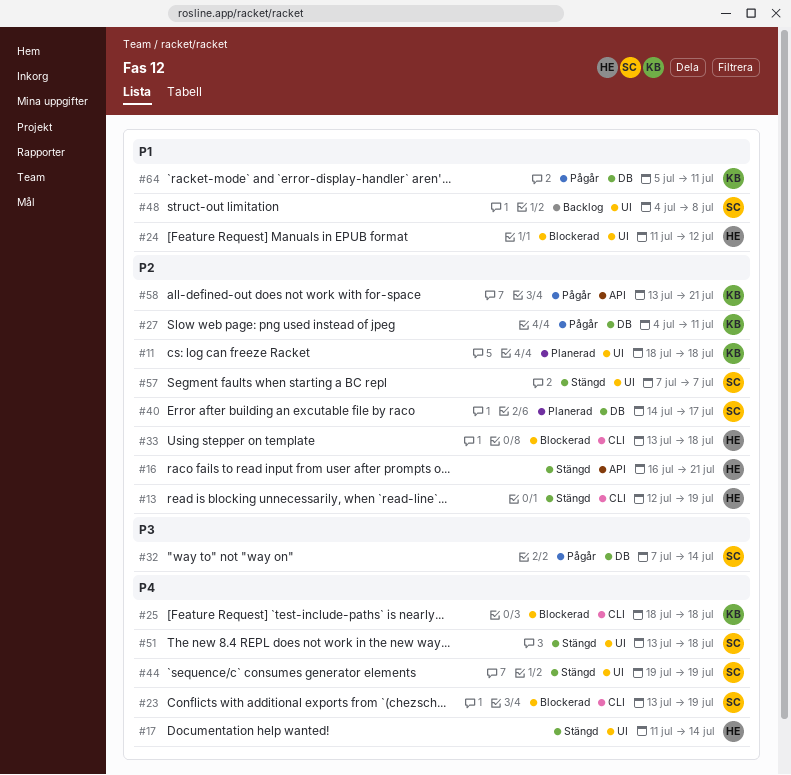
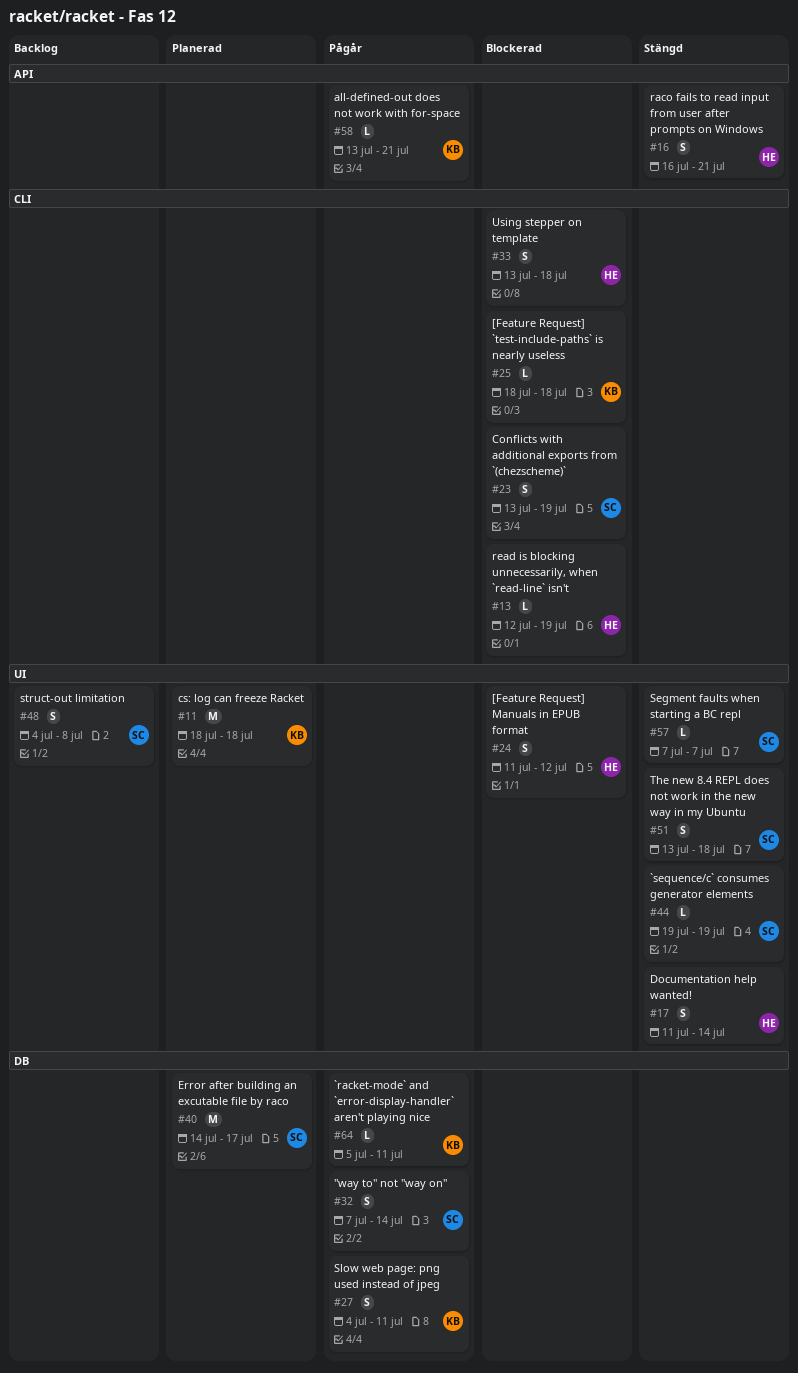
#13, status: Stängd -> Blockerad

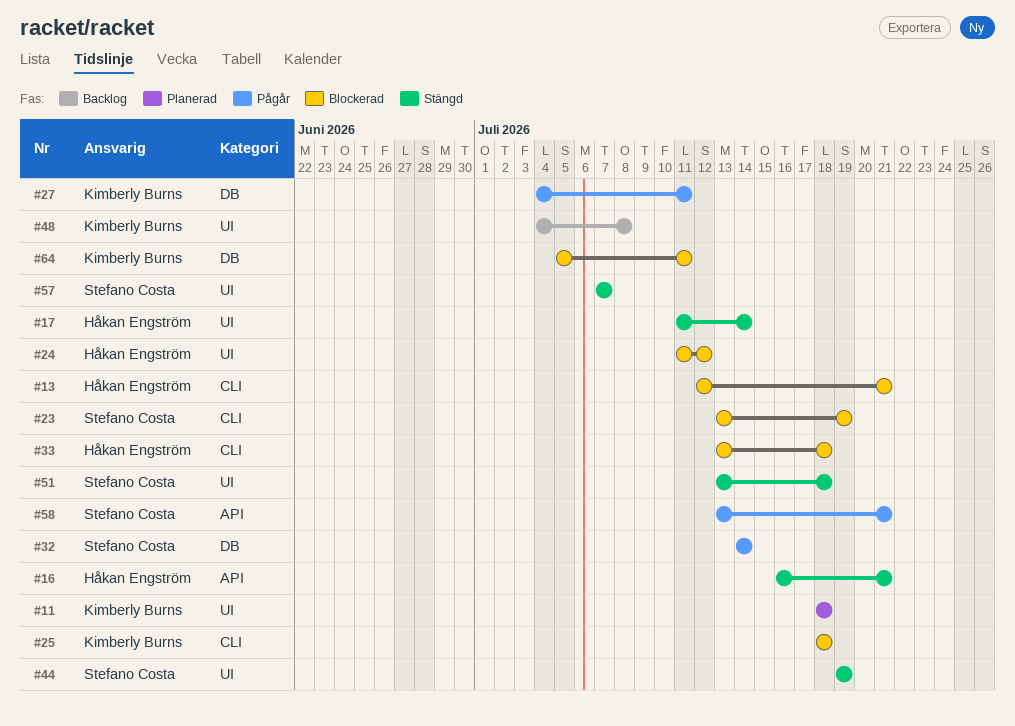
#13, due: Jul 19 -> Jul 21
#32, start: Jul 7 -> Jul 14
#40: present -> none
#48, owner: Stefano Costa -> Kimberly Burns
#58, owner: Kimberly Burns -> Stefano Costa
#64, status: Pågår -> Blockerad

